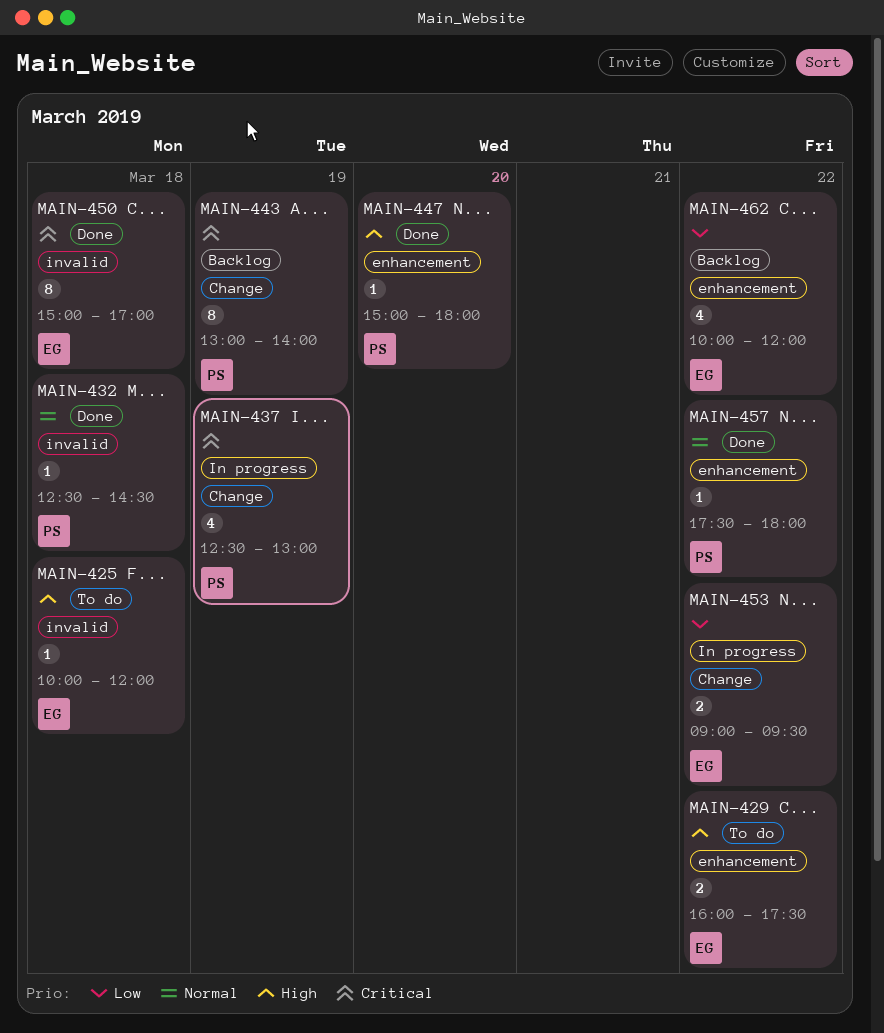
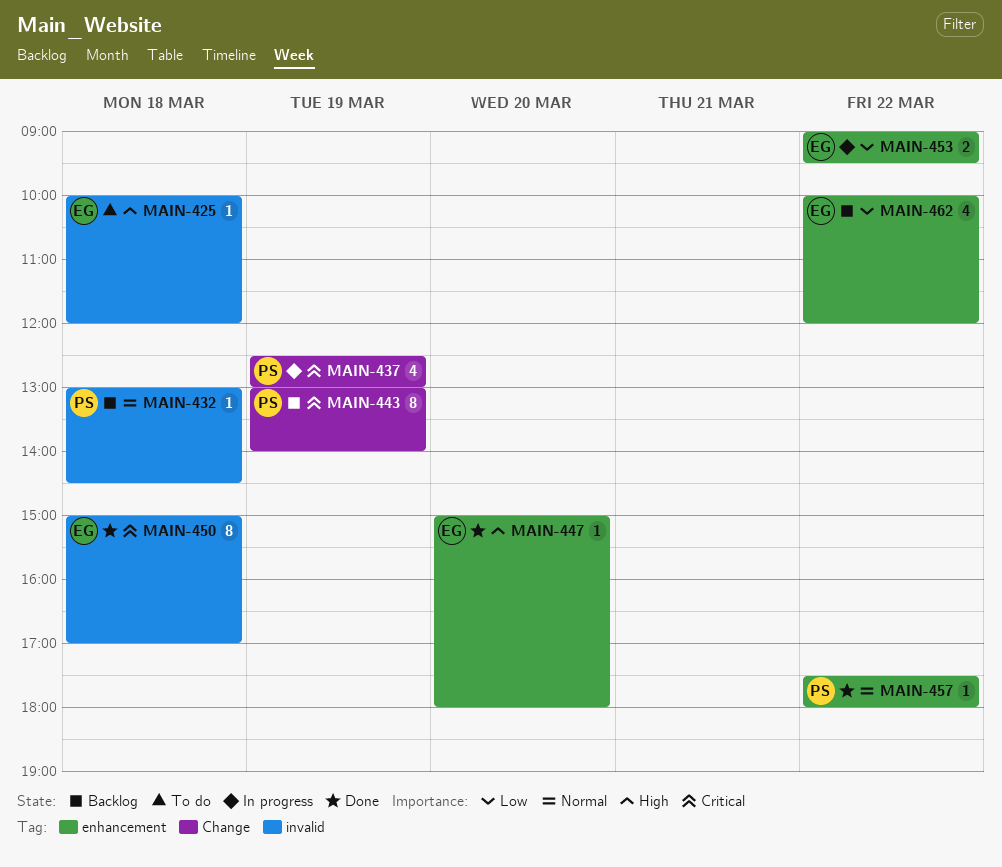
MAIN-429: present -> none
MAIN-432, status: Done -> Backlog
MAIN-432, begins: 12:30 -> 13:00
MAIN-447, owner: PS -> EG
MAIN-453, label: Change -> enhancement

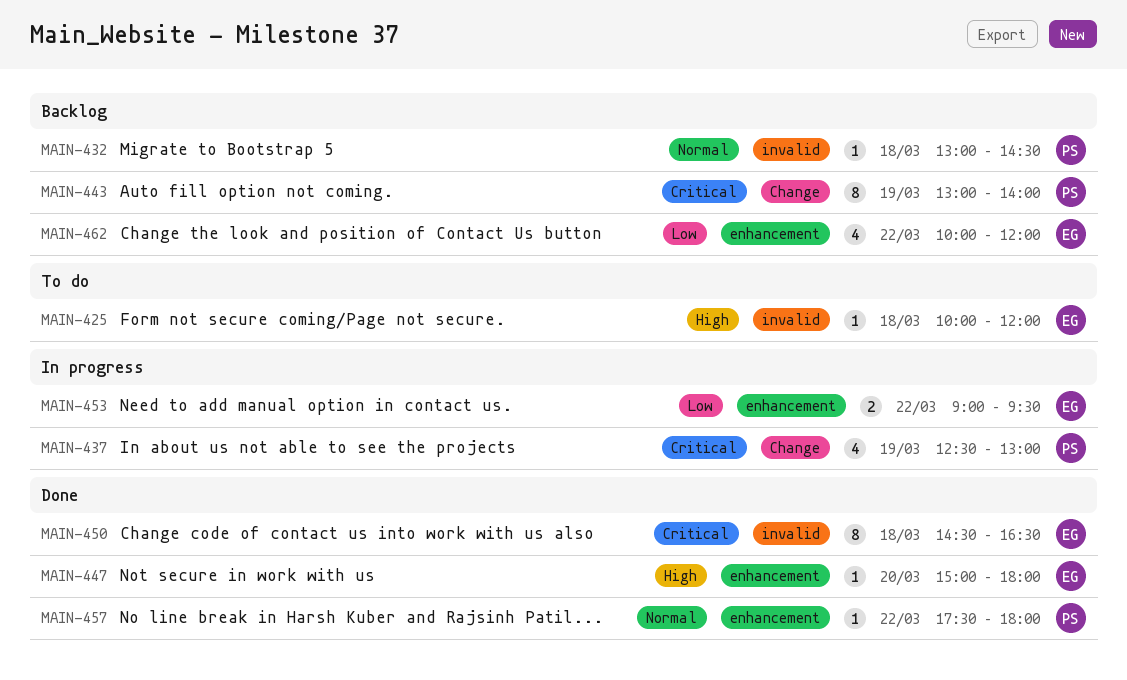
MAIN-450, begins: 15:00 -> 14:30
MAIN-450, ends: 17:00 -> 16:30

